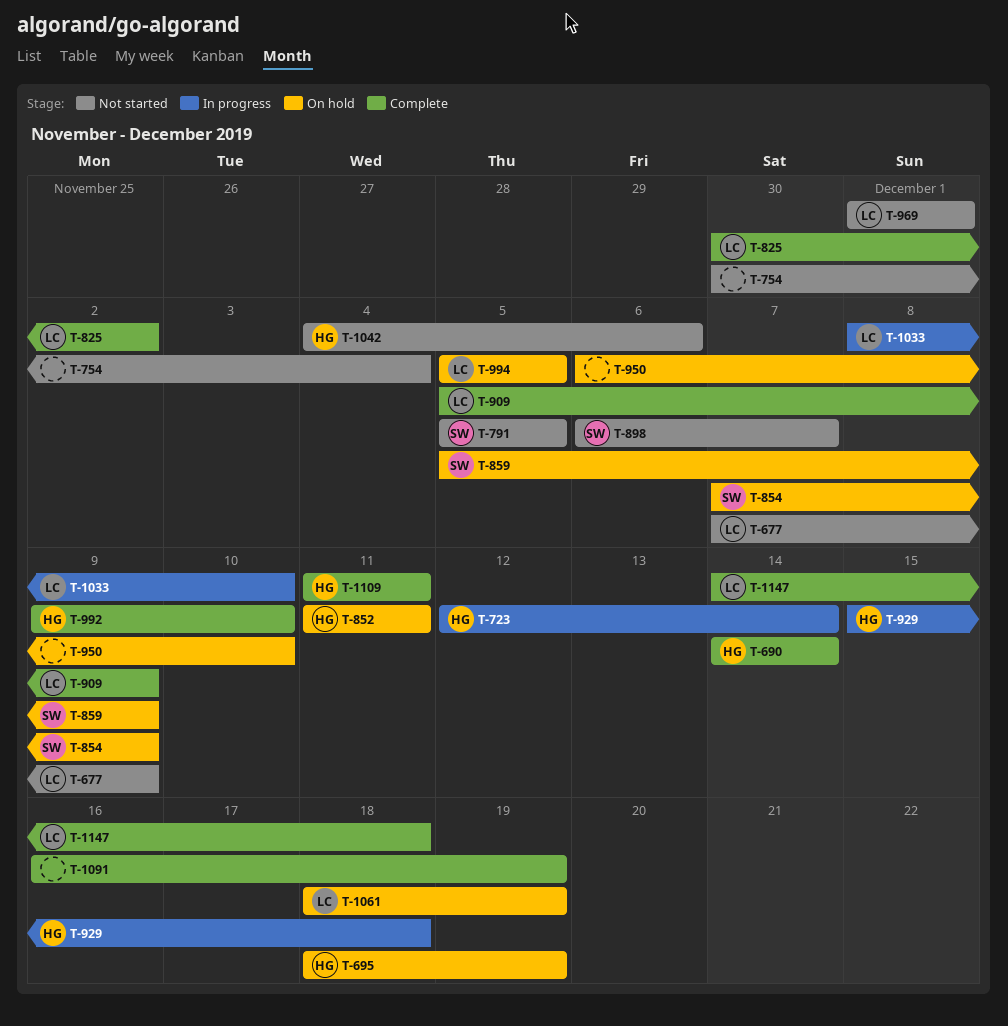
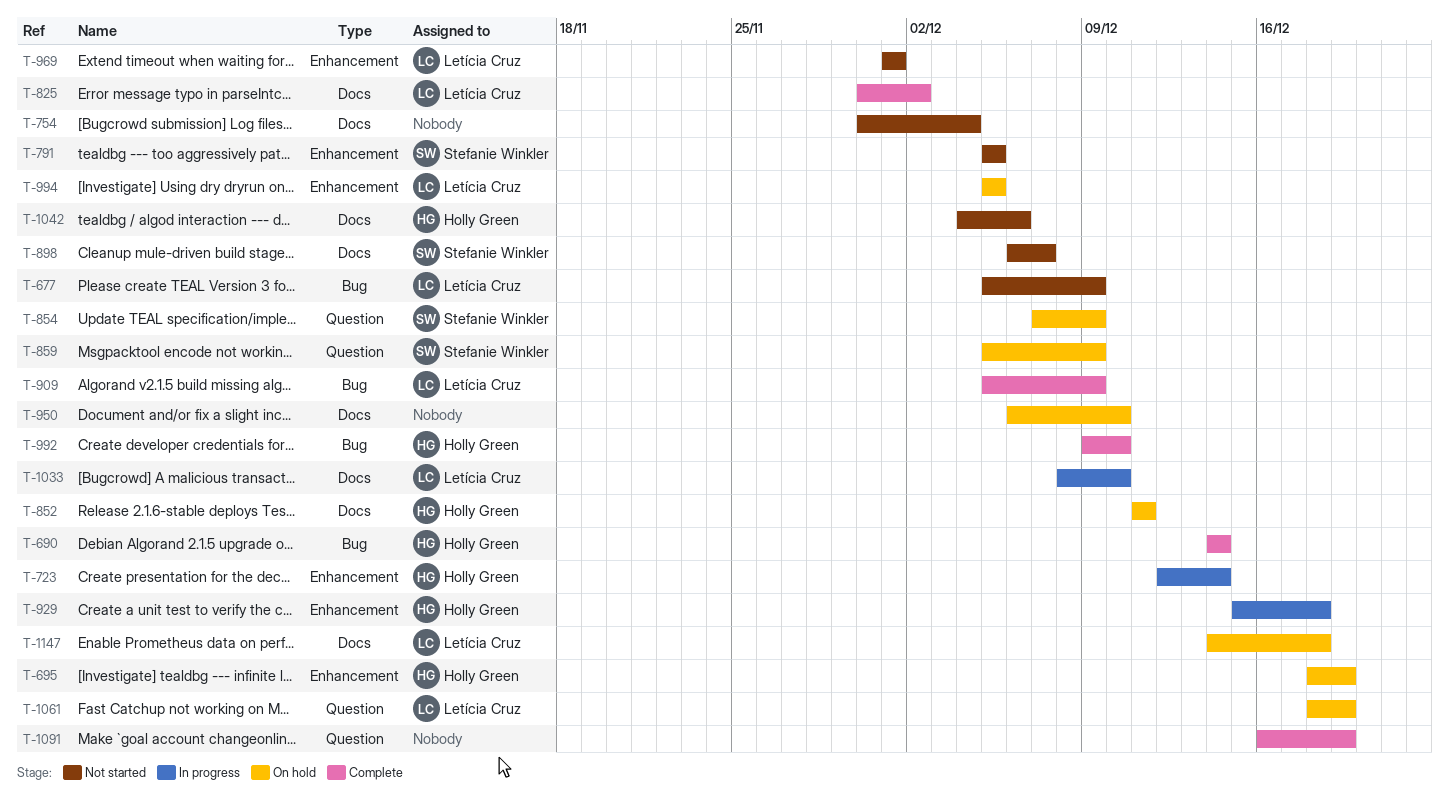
T-677, start: Dec 7 -> Dec 5
T-1109: present -> none
T-1147, status: Complete -> On hold

